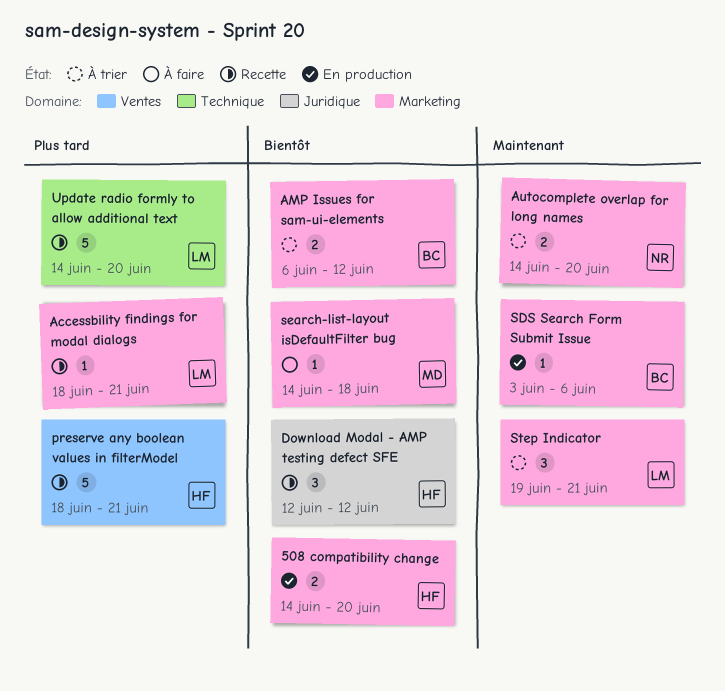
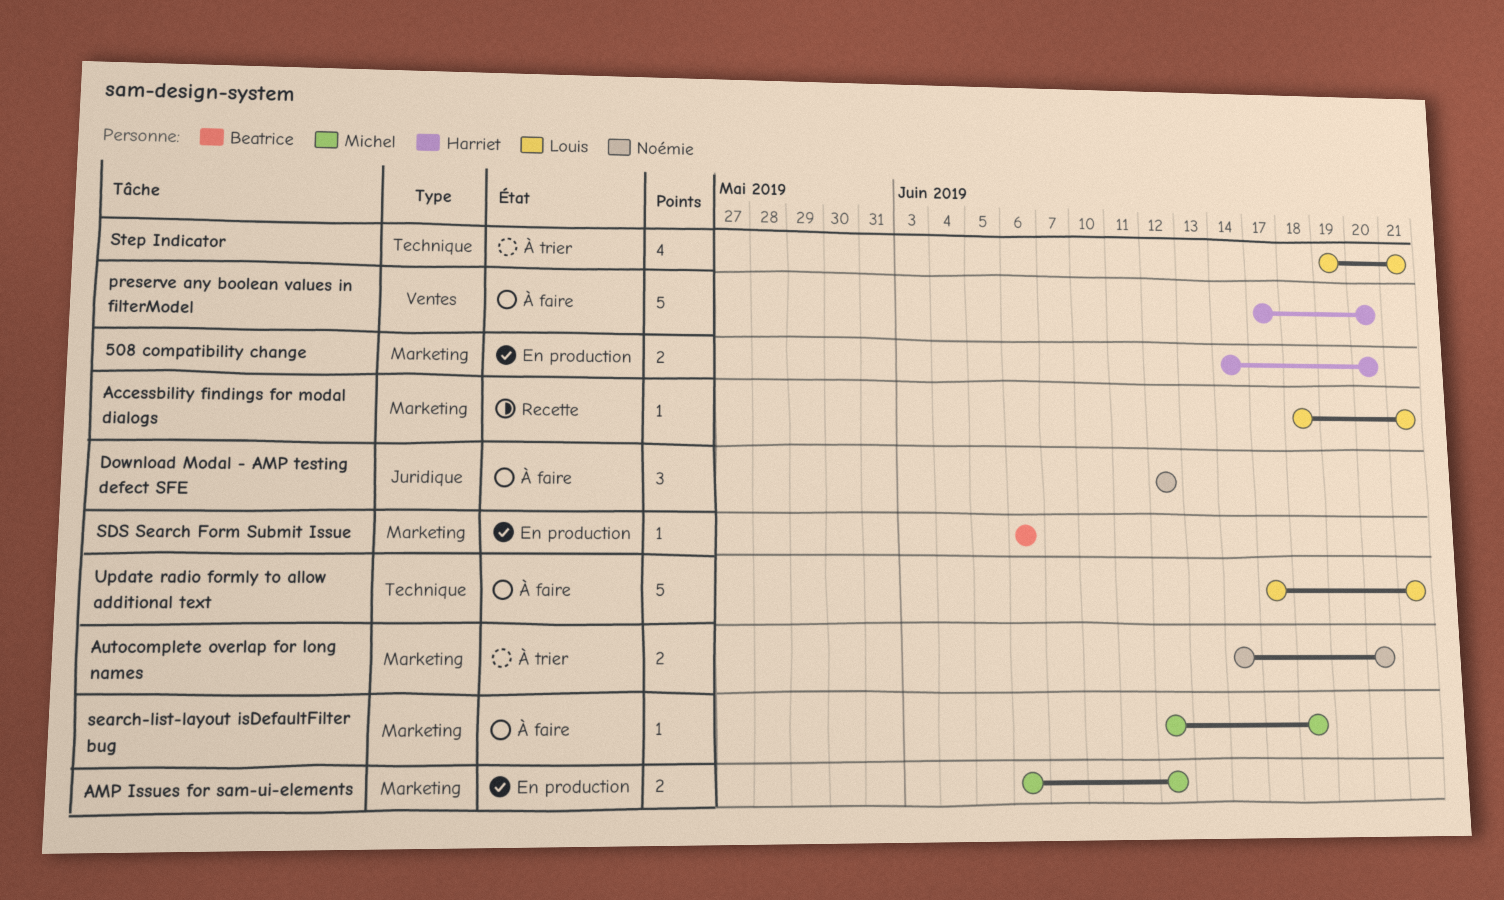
AMP Issues for sam-ui-elements, status: À trier -> En production
AMP Issues for sam-ui-elements, owner: Beatrice -> Michel
Download Modal - AMP testing defect SFE, status: Recette -> À faire
Download Modal - AMP testing defect SFE, owner: Harriet -> Noémie
preserve any boolean values in filterModel, status: Recette -> À faire
preserve any boolean values in filterModel, start: Jun 18 -> Jun 17
preserve any boolean values in filterModel, due: Jun 21 -> Jun 20
SDS Search Form Submit Issue, start: Jun 3 -> Jun 6
search-list-layout isDefaultFilter bug, start: Jun 14 -> Jun 12
Step Indicator, label: Marketing -> Technique
Step Indicator, estimate: 3 -> 4
Update radio formly to allow additional text, status: Recette -> À faire
Update radio formly to allow additional text, start: Jun 14 -> Jun 17
Update radio formly to allow additional text, due: Jun 20 -> Jun 21

